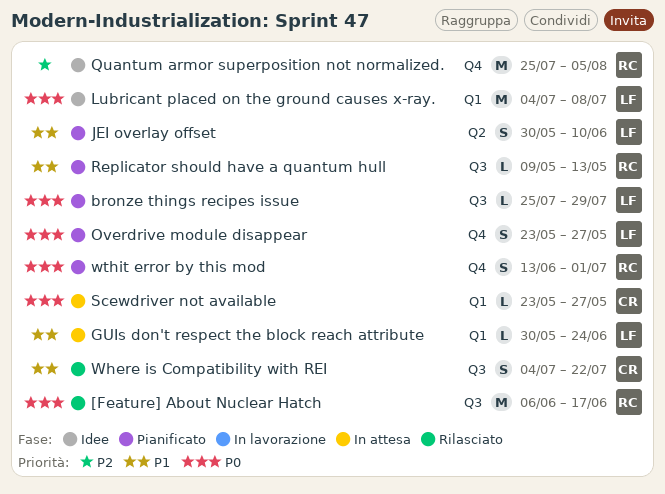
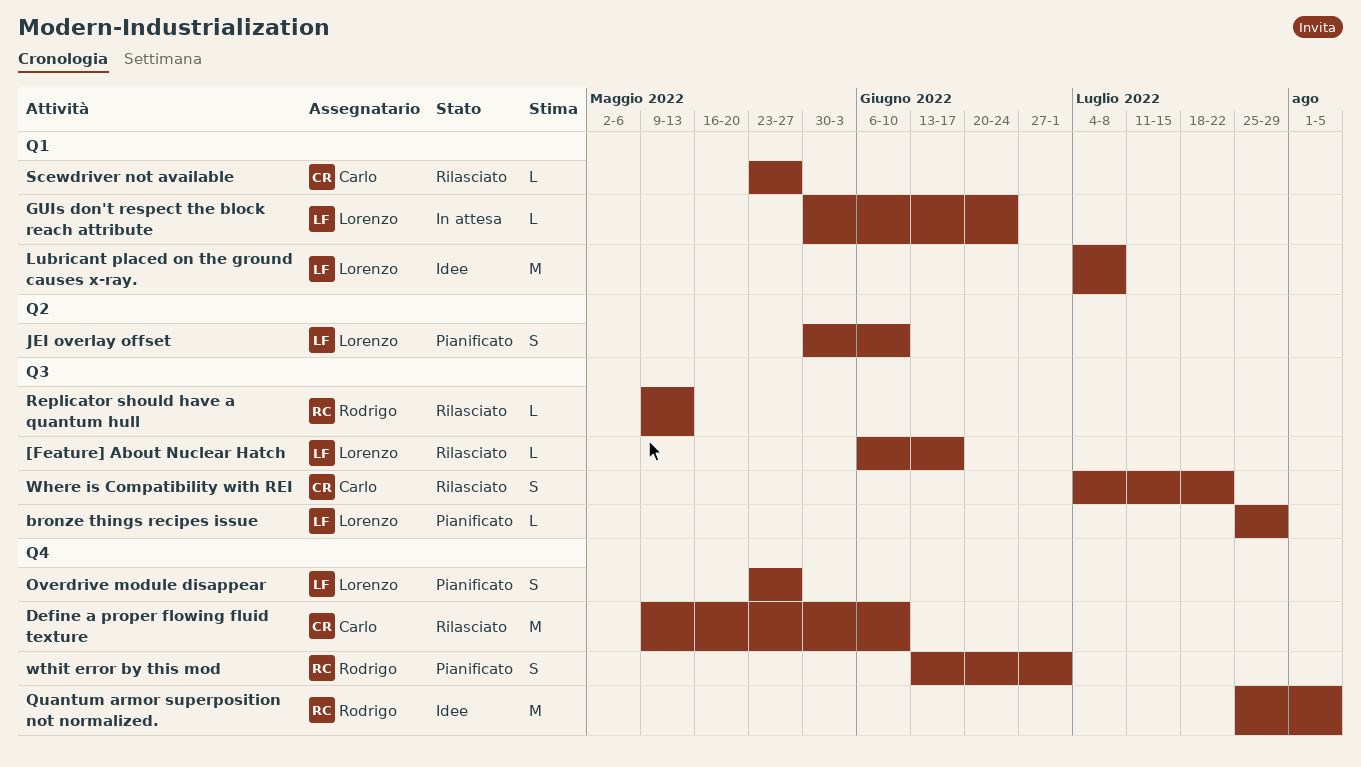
[Feature] About Nuclear Hatch, owner: Rodrigo -> Lorenzo
[Feature] About Nuclear Hatch, estimate: M -> L
Define a proper flowing fluid texture: none -> present
Replicator should have a quantum hull, status: Pianificato -> Rilasciato
Scewdriver not available, status: In attesa -> Rilasciato

